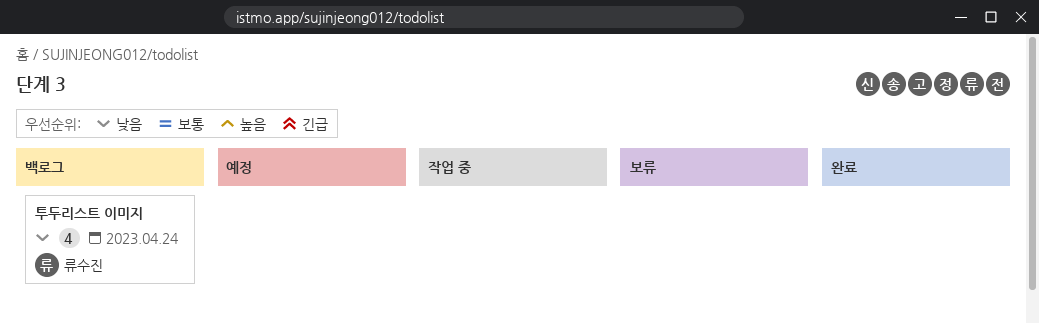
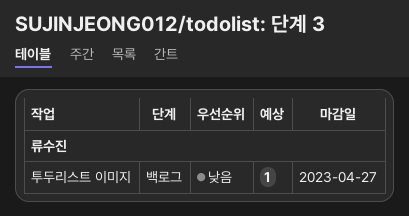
투두리스트 이미지, estimate: 4 -> 1
투두리스트 이미지, due: Apr 24 -> Apr 27

